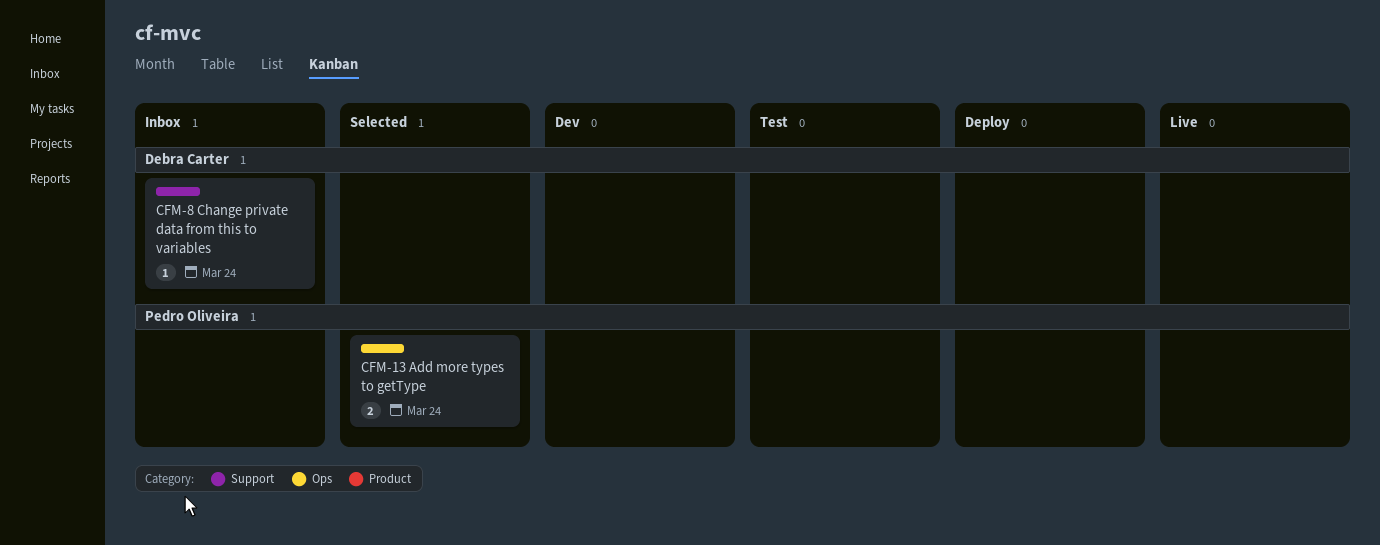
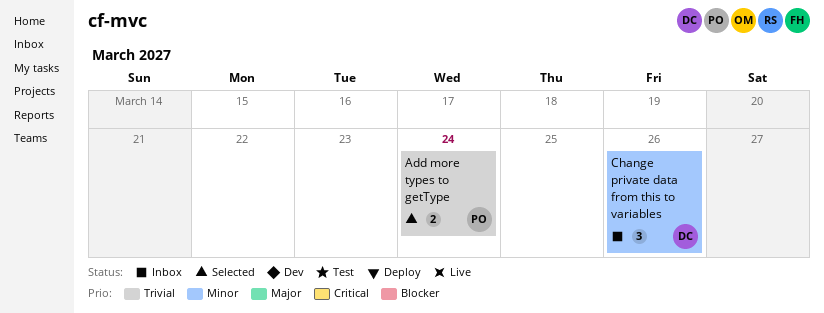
Change private data from this to variables, estimate: 1 -> 3
Change private data from this to variables, due: Mar 24 -> Mar 26

